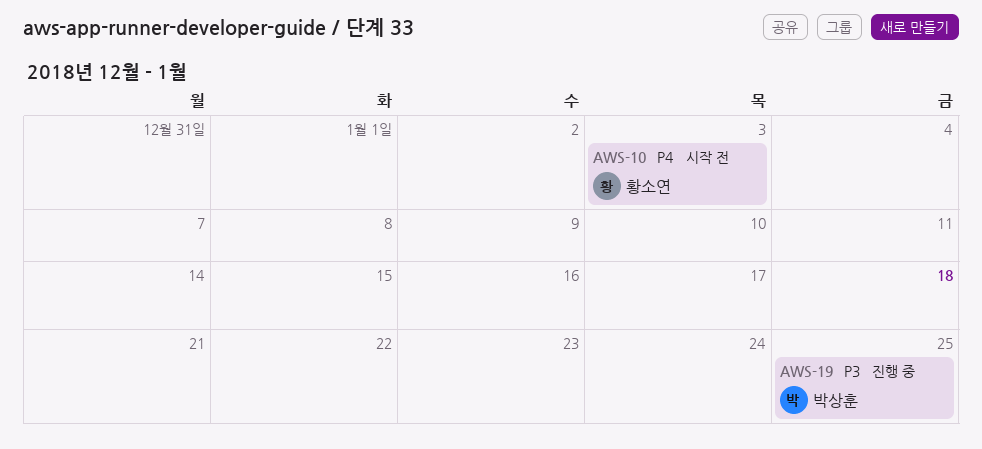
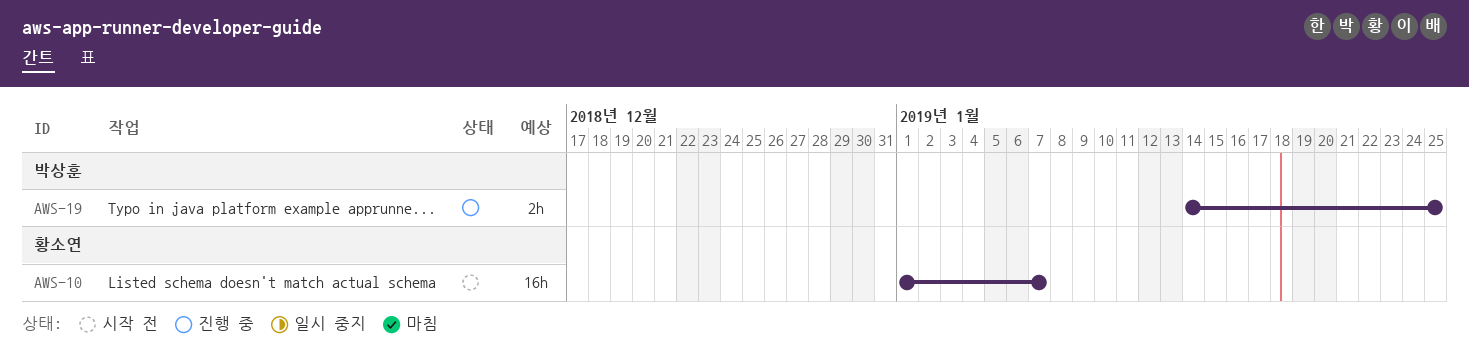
AWS-10, due: Jan 3 -> Jan 7

